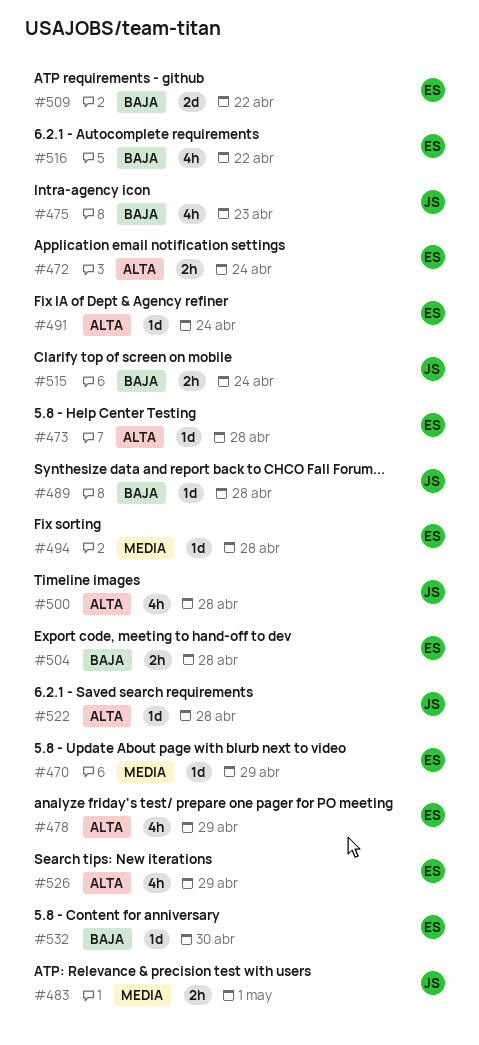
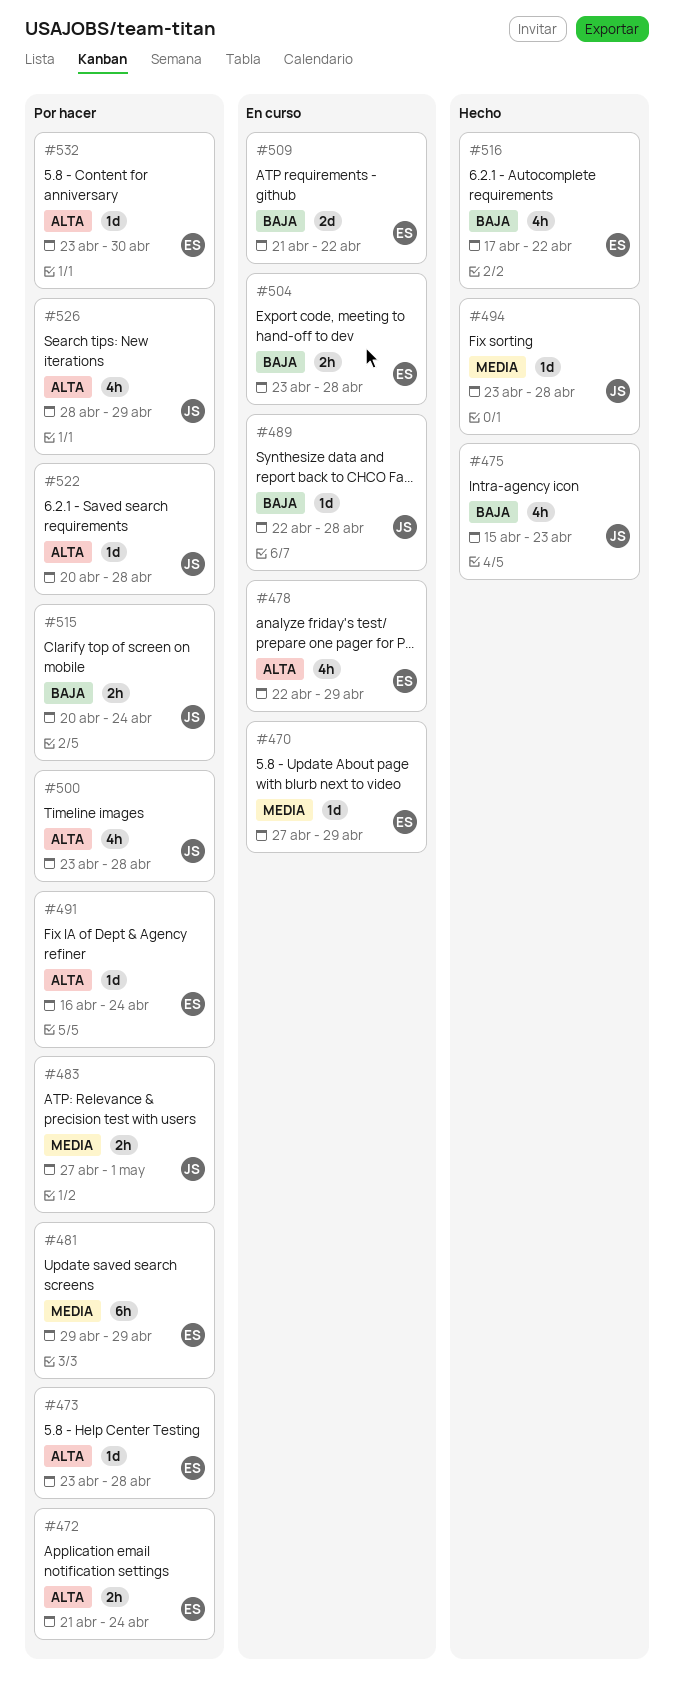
#481: none -> present
#494, owner: ES -> JS
#526, owner: ES -> JS
#532, priority: Baja -> Alta

